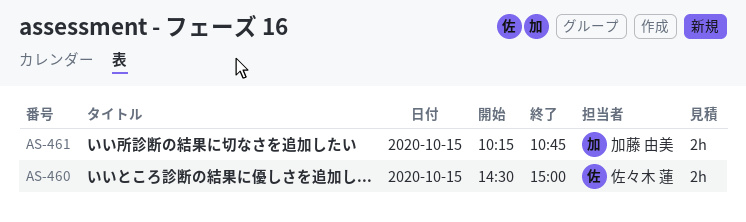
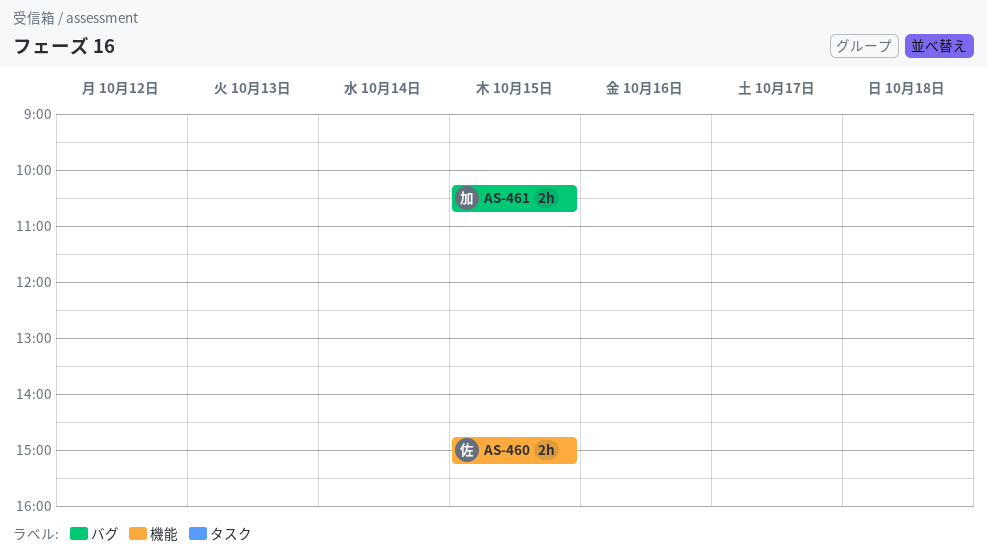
AS-460, begins: 14:30 -> 14:45
AS-460, ends: 15:00 -> 15:15

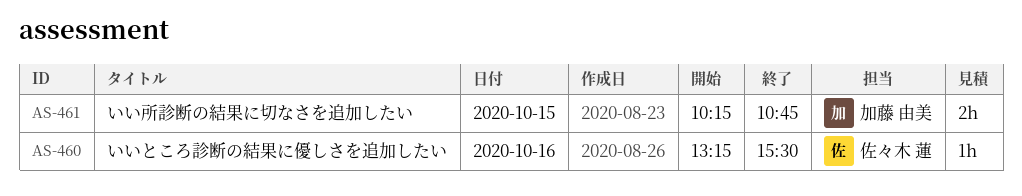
AS-460, estimate: 2h -> 1h
AS-460, day: Oct 15 -> Oct 16
AS-460, begins: 14:45 -> 13:15
AS-460, ends: 15:15 -> 15:30

